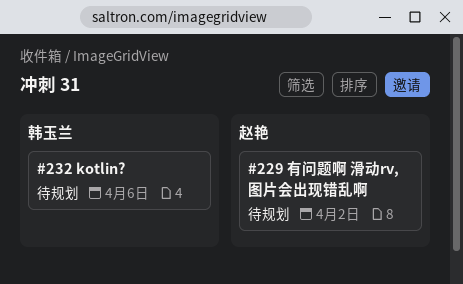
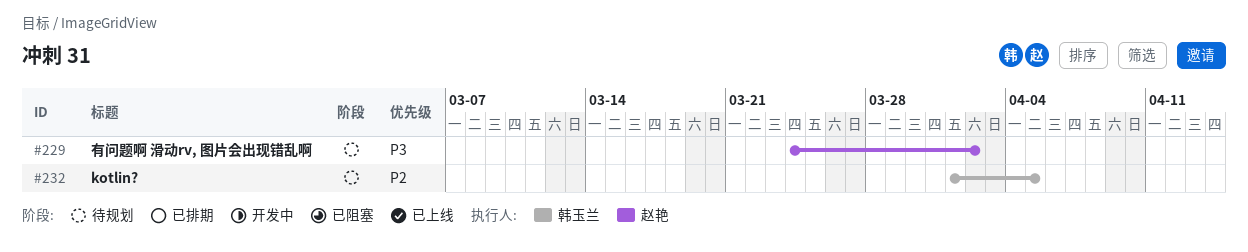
#232, due: Apr 6 -> Apr 5

